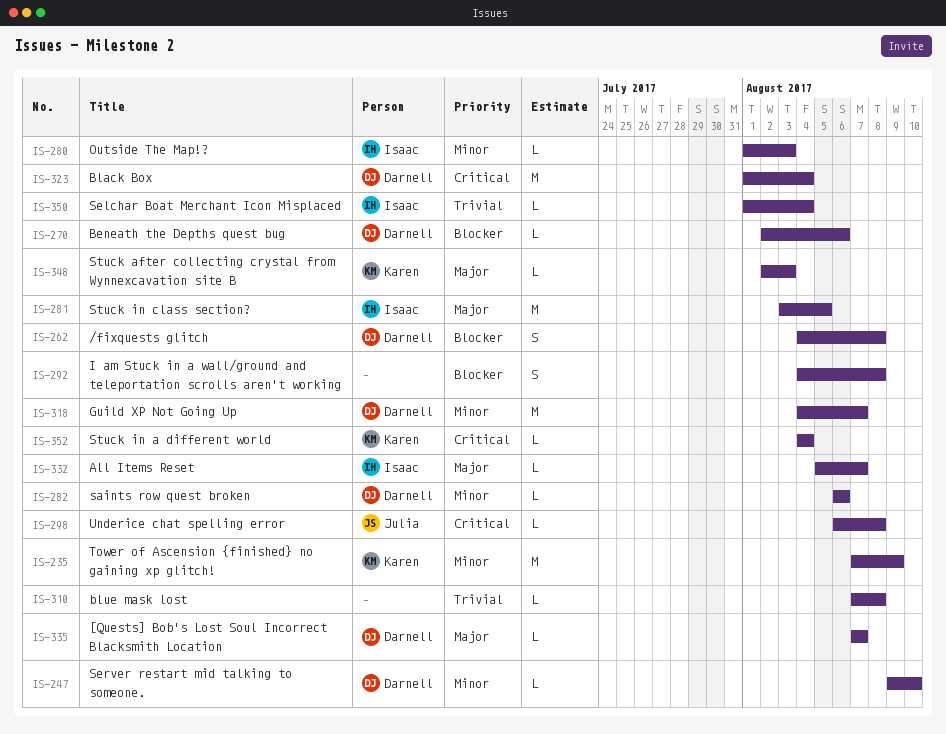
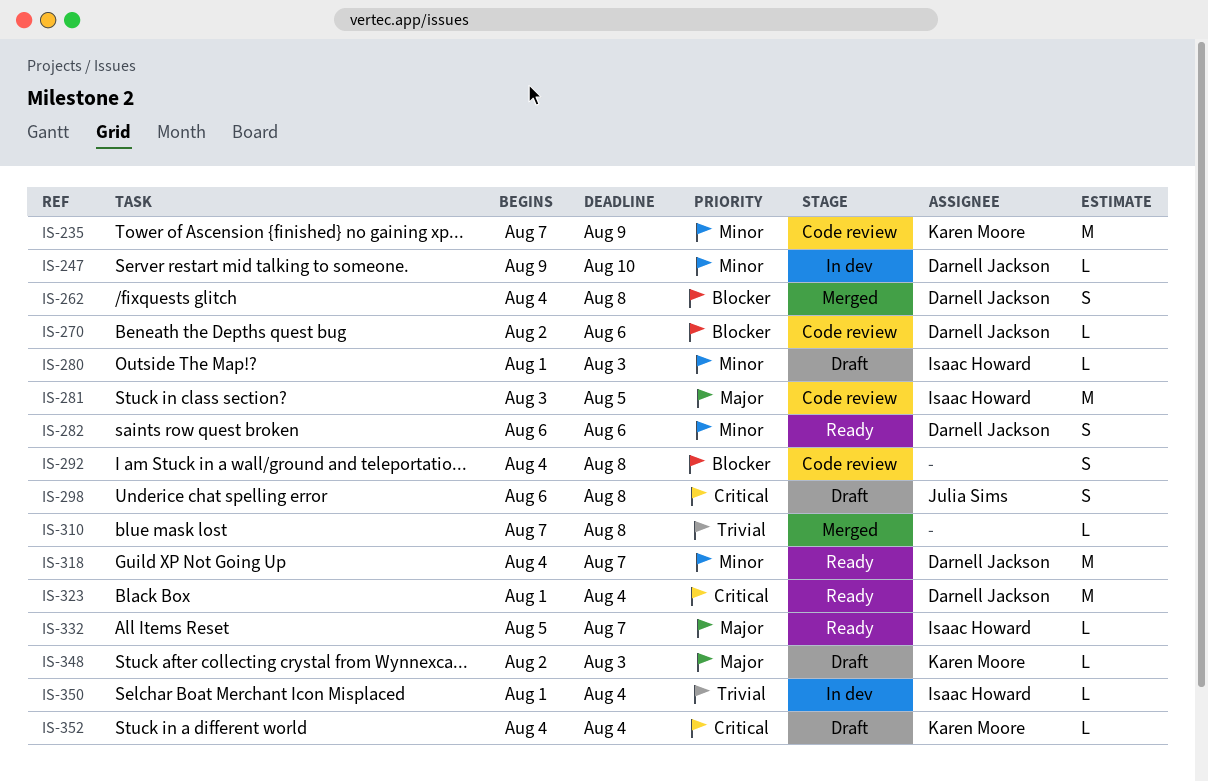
IS-282, estimate: L -> S
IS-298, estimate: L -> S
IS-335: present -> none

